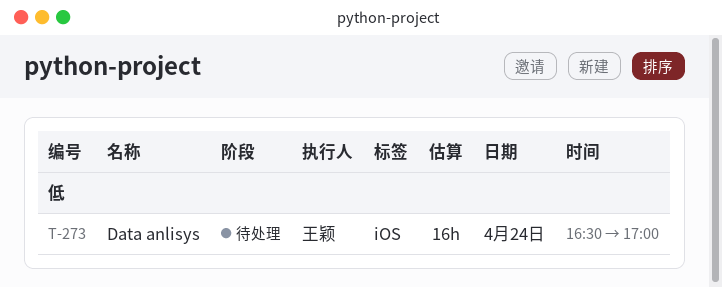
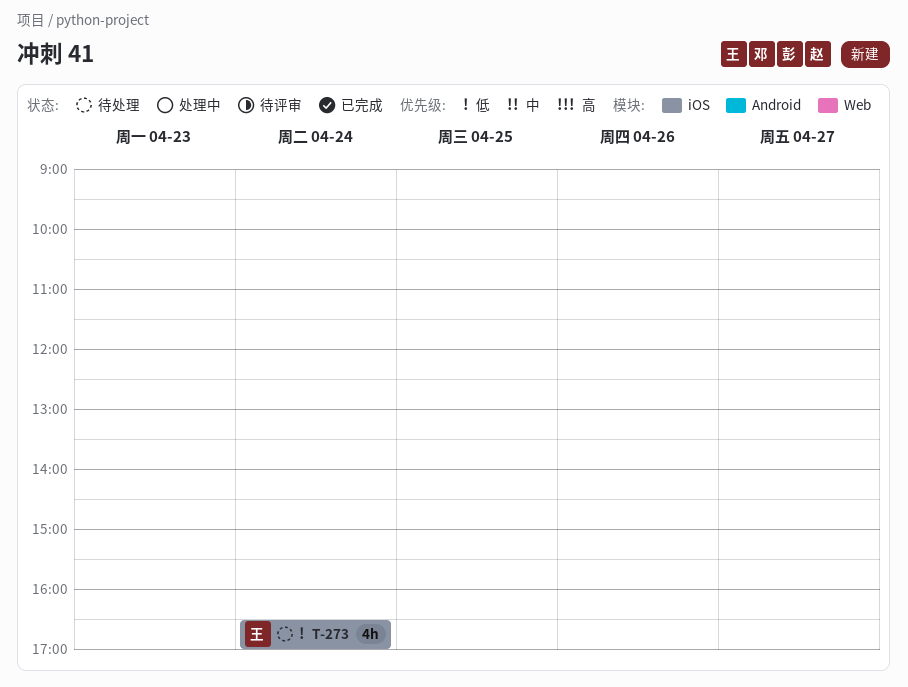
T-273, estimate: 16h -> 4h

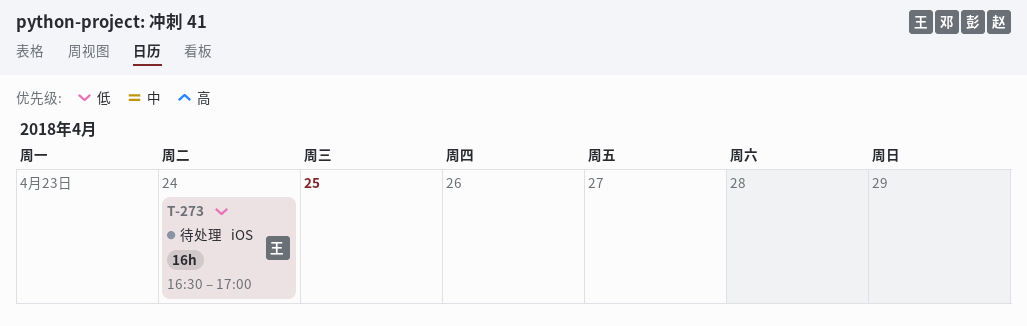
T-273, estimate: 4h -> 16h

